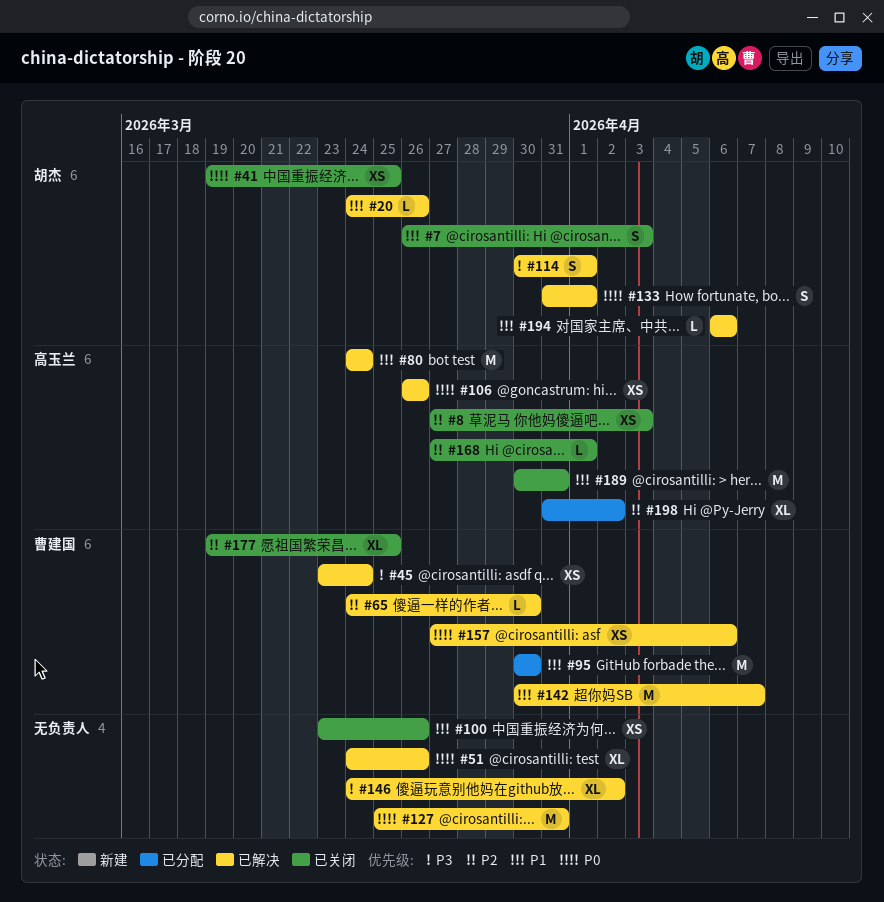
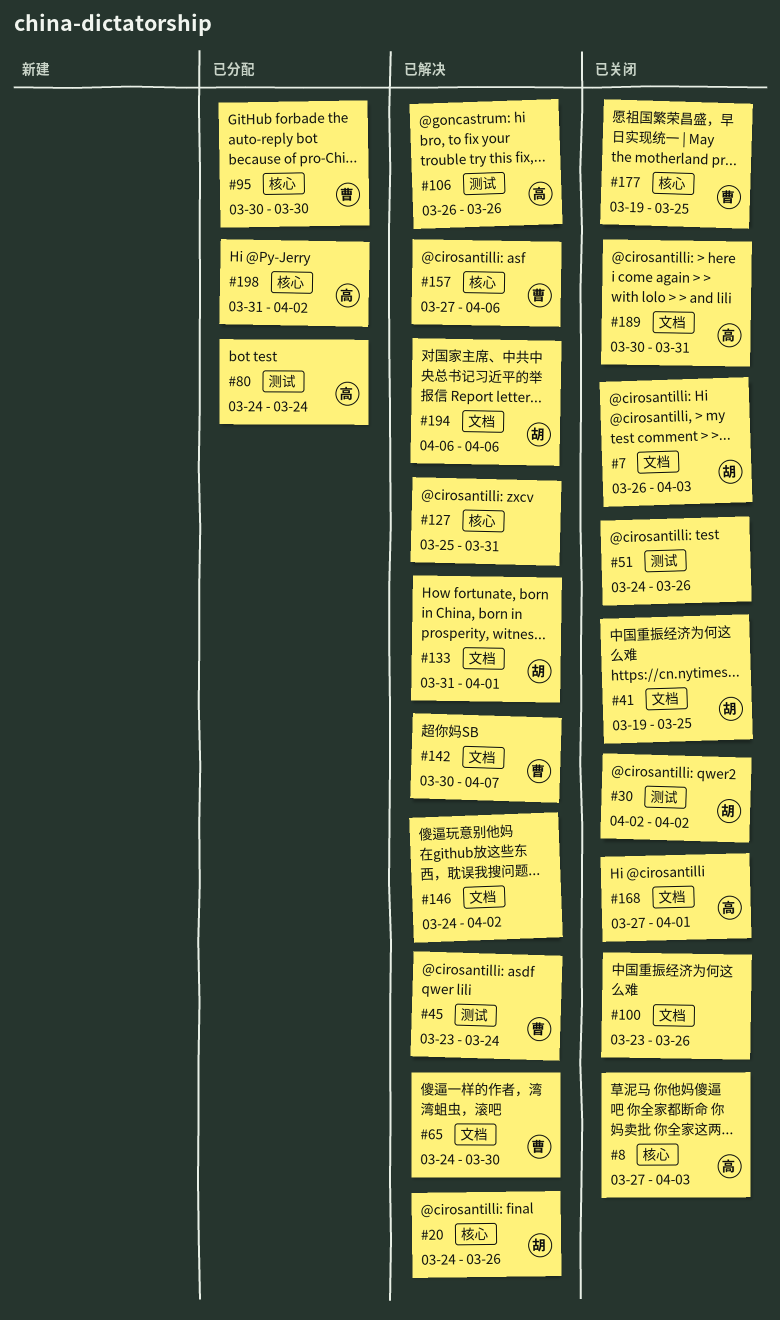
#30: none -> present
#51, status: 已解决 -> 已关闭
#80, status: 已解决 -> 已分配
#114: present -> none

